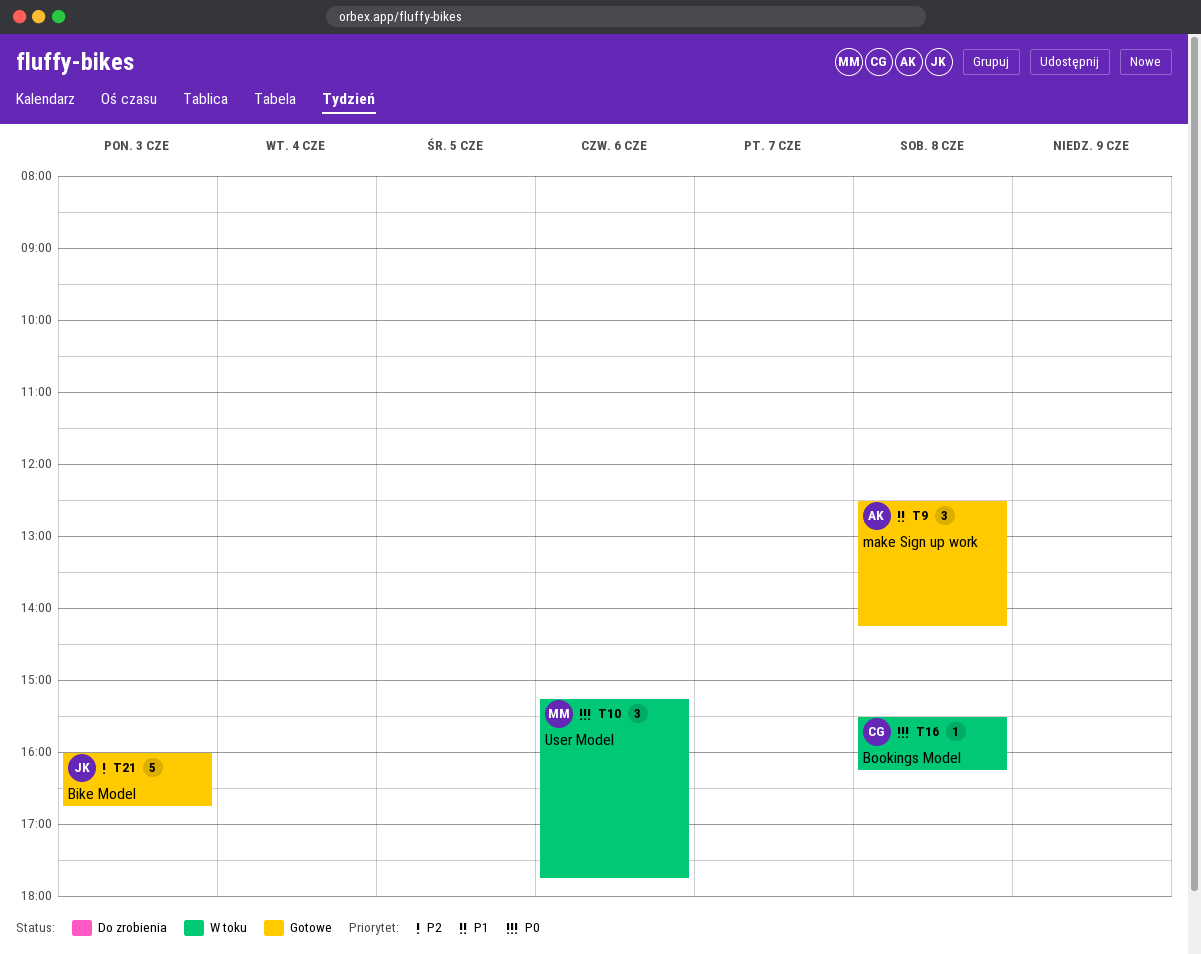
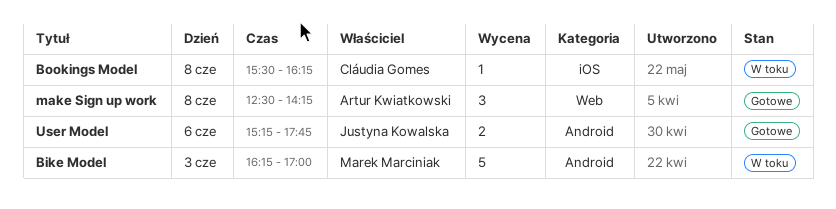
Bike Model, status: Gotowe -> W toku
Bike Model, owner: Justyna Kowalska -> Marek Marciniak
Bike Model, begins: 16:00 -> 16:15
Bike Model, ends: 16:45 -> 17:00
User Model, status: W toku -> Gotowe
User Model, owner: Marek Marciniak -> Justyna Kowalska
User Model, estimate: 3 -> 2

